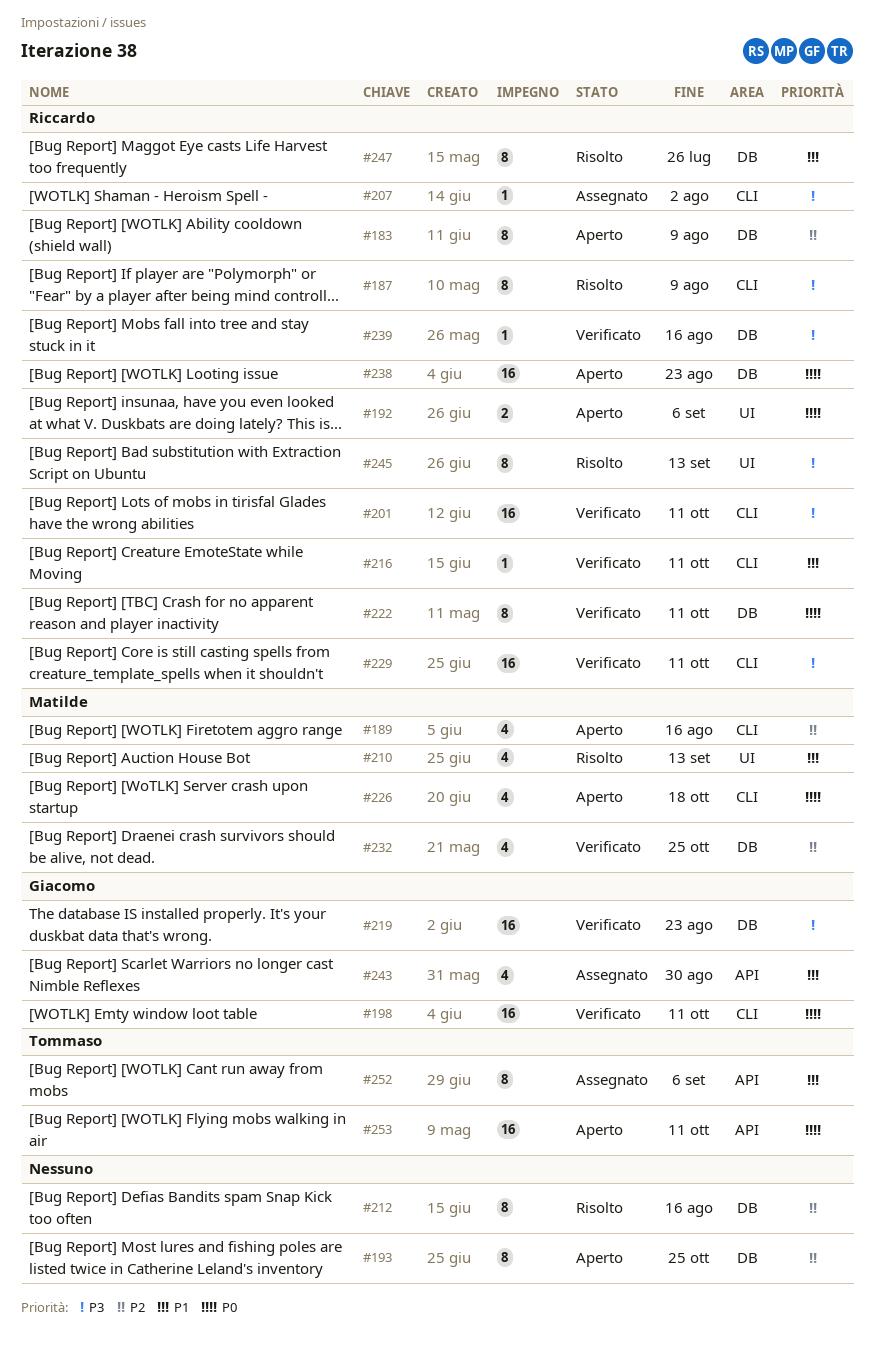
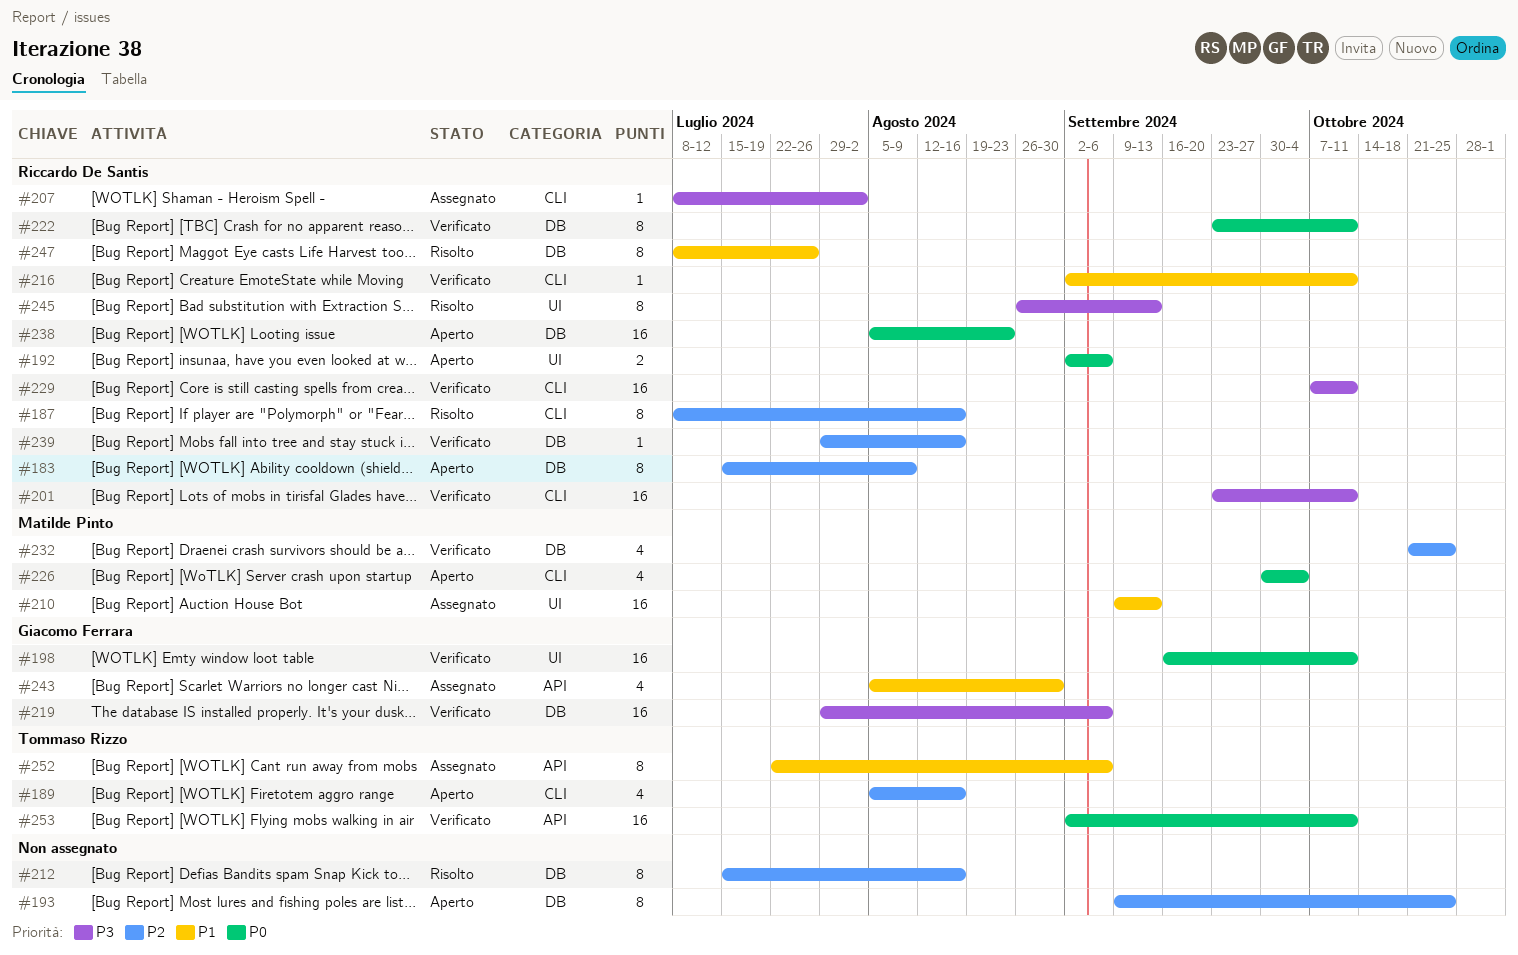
#187, priority: P3 -> P2
#187, due: Aug 9 -> Aug 16
#189, owner: Matilde Pinto -> Tommaso Rizzo
#198, label: CLI -> UI
#210, status: Risolto -> Assegnato
#210, estimate: 4 -> 16
#219, due: Aug 23 -> Sep 6
#226, due: Oct 18 -> Oct 4
#239, priority: P3 -> P2
#253, status: Aperto -> Verificato

